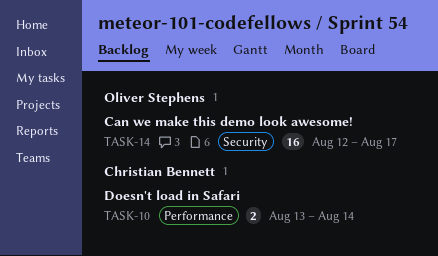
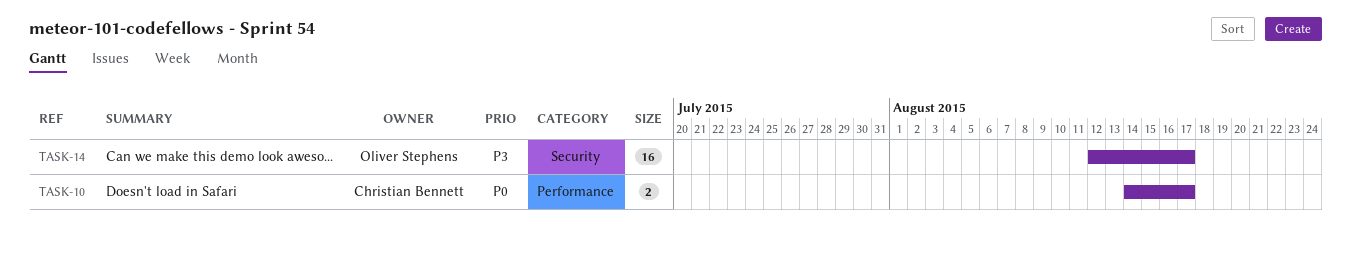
TASK-10, start: Aug 13 -> Aug 14
TASK-10, due: Aug 14 -> Aug 17

